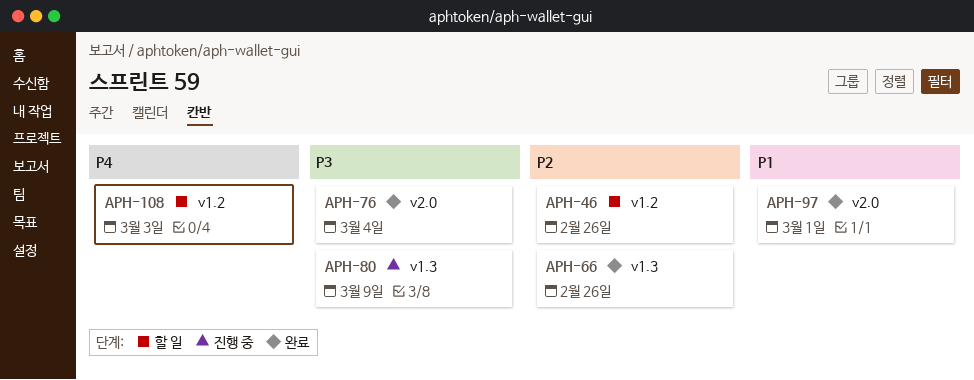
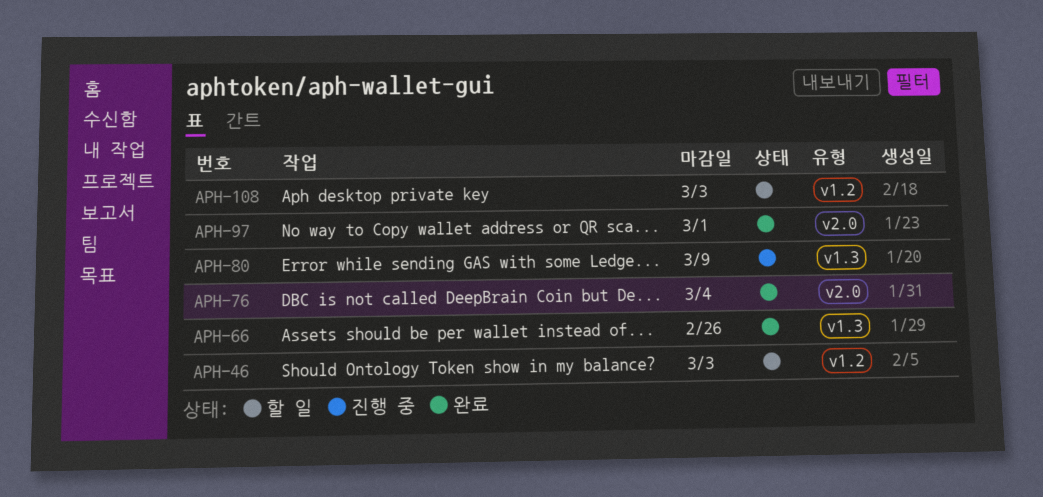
APH-46, due: Feb 26 -> Mar 3

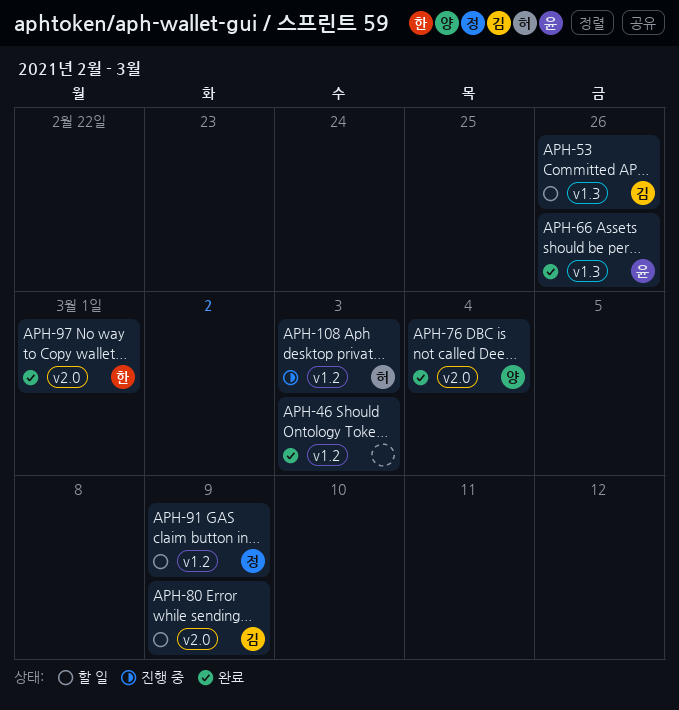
APH-46, status: 할 일 -> 완료
APH-53: none -> present
APH-80, status: 진행 중 -> 할 일
APH-80, label: v1.3 -> v2.0
APH-91: none -> present
APH-108, status: 할 일 -> 진행 중

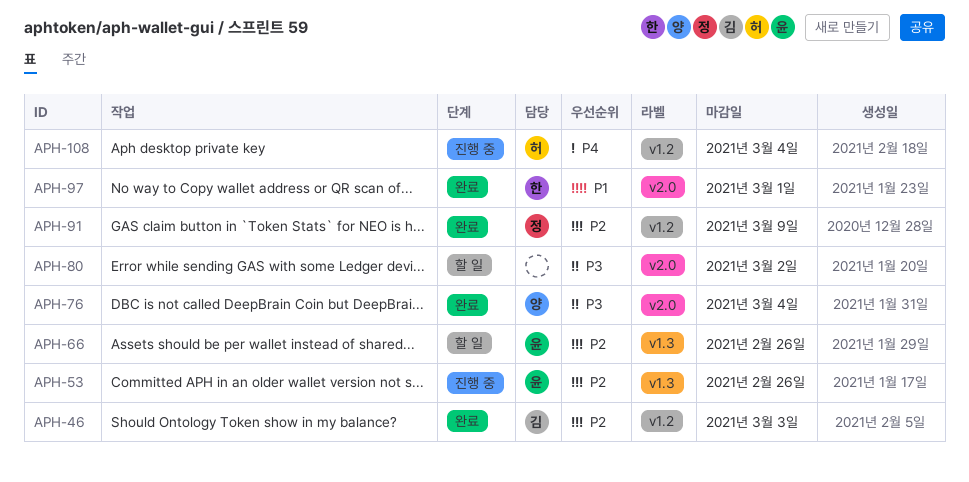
APH-46, owner: none -> 김
APH-53, status: 할 일 -> 진행 중
APH-53, owner: 김 -> 윤
APH-66, status: 완료 -> 할 일
APH-80, owner: 김 -> none
APH-80, due: Mar 9 -> Mar 2
APH-91, status: 할 일 -> 완료
APH-108, due: Mar 3 -> Mar 4

